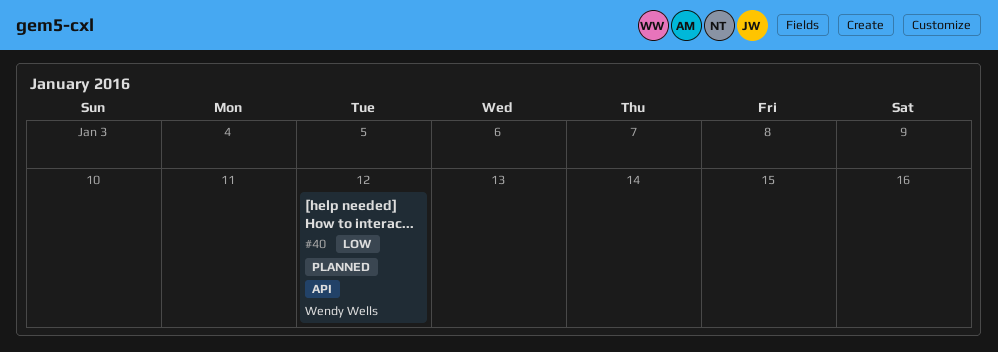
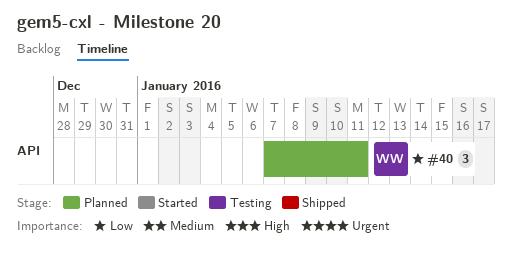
#40, due: Jan 12 -> Jan 11

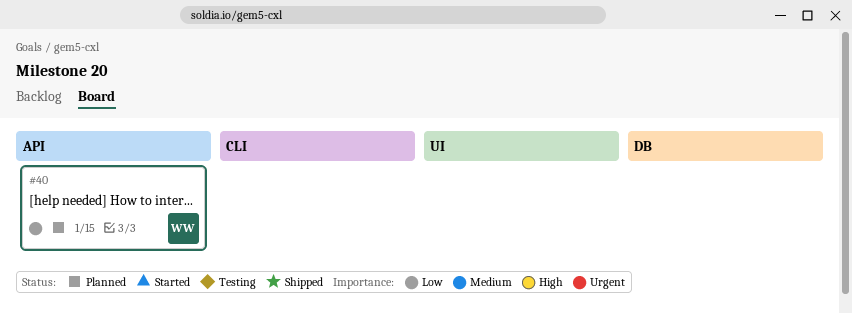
#40, due: Jan 11 -> Jan 15

